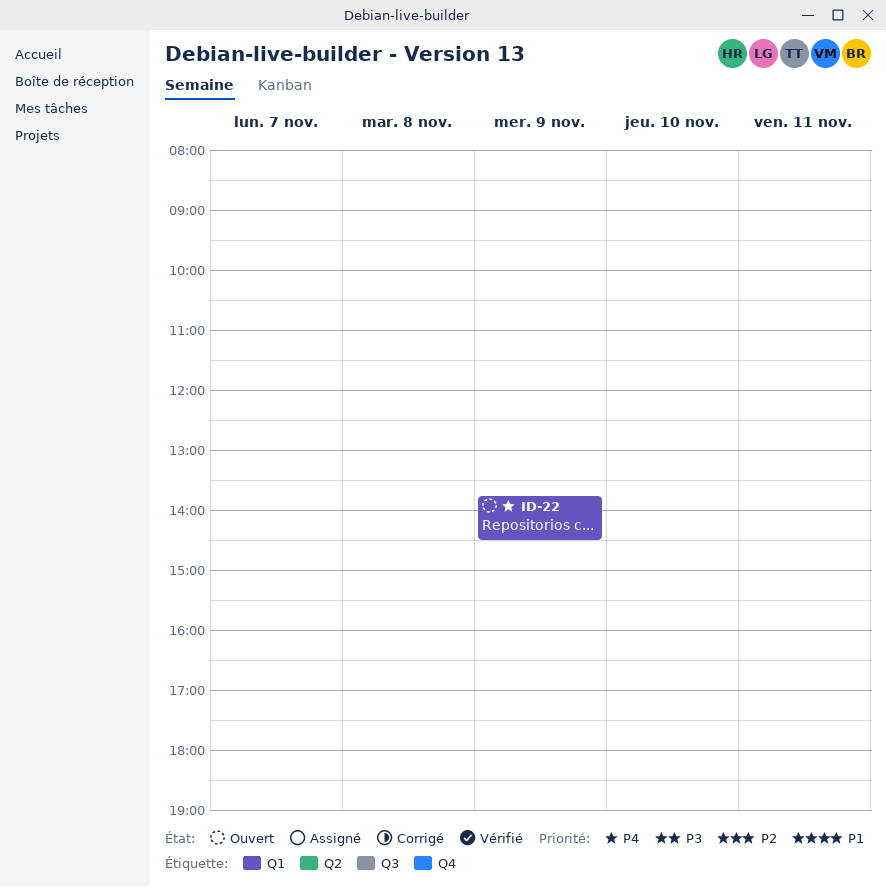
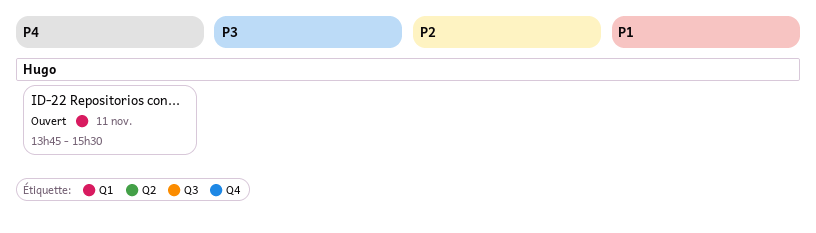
ID-22, day: Nov 9 -> Nov 11
ID-22, ends: 14:30 -> 15:30

